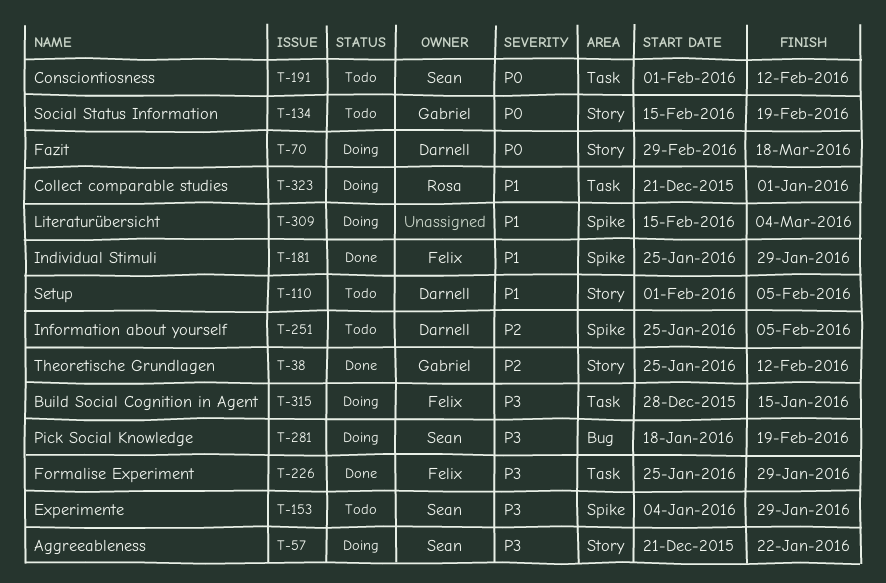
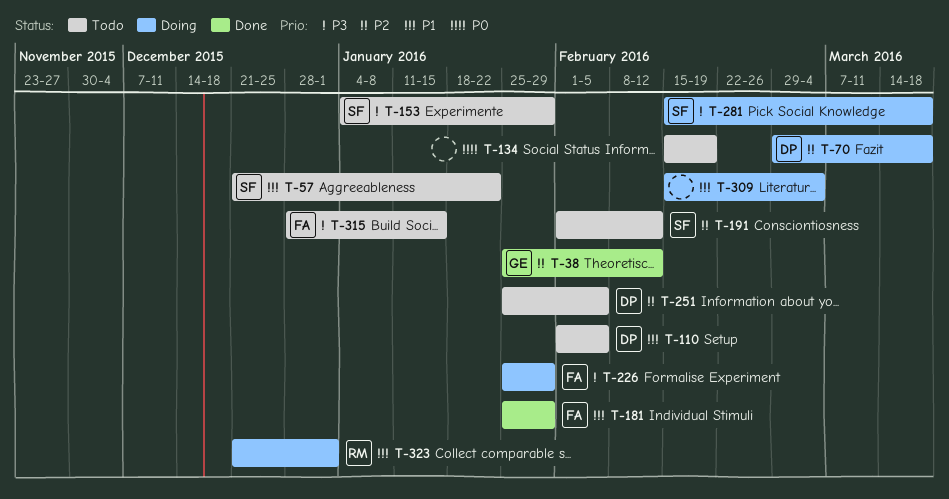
T-57, status: Doing -> Todo
T-57, priority: P3 -> P1
T-70, priority: P0 -> P2
T-134, owner: Gabriel -> none
T-191, priority: P0 -> P2
T-226, status: Done -> Doing
T-281, start: Jan 18 -> Feb 15
T-281, due: Feb 19 -> Mar 18
T-315, status: Doing -> Todo

